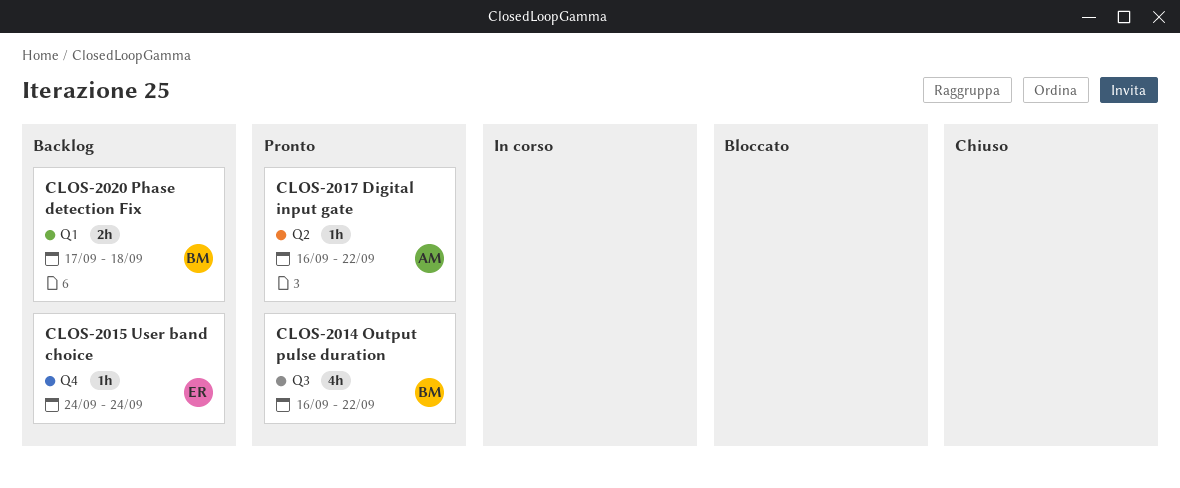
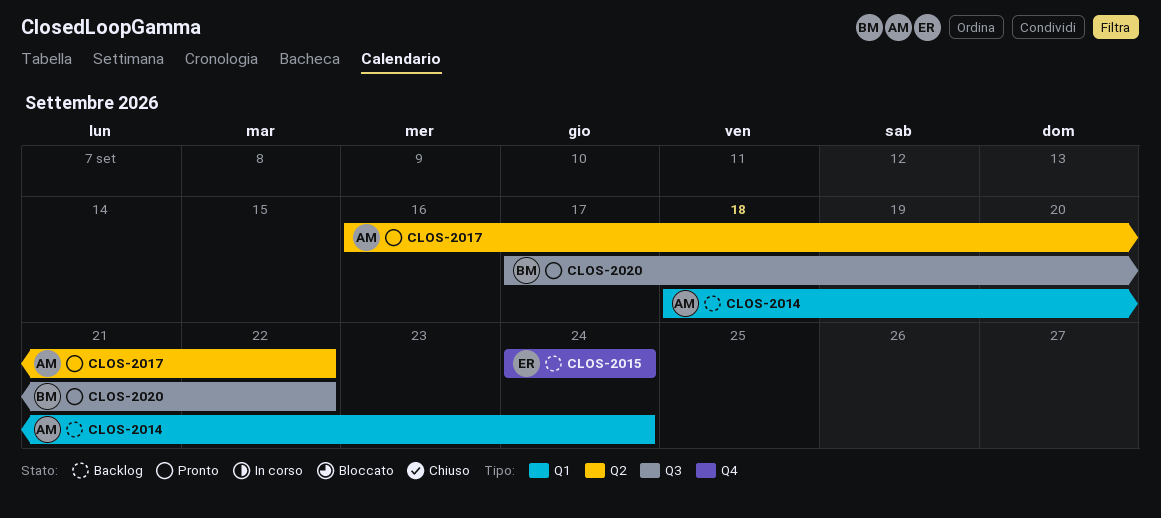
CLOS-2014, status: Pronto -> Backlog
CLOS-2014, owner: BM -> AM
CLOS-2014, label: Q3 -> Q1
CLOS-2014, start: Sep 16 -> Sep 18
CLOS-2014, due: Sep 22 -> Sep 24
CLOS-2020, status: Backlog -> Pronto
CLOS-2020, label: Q1 -> Q3
CLOS-2020, due: Sep 18 -> Sep 22

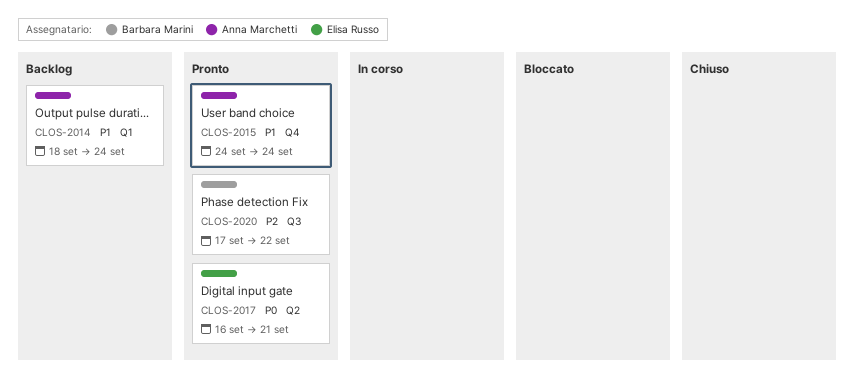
CLOS-2015, status: Backlog -> Pronto
CLOS-2015, owner: Elisa Russo -> Anna Marchetti
CLOS-2017, owner: Anna Marchetti -> Elisa Russo
CLOS-2017, due: Sep 22 -> Sep 21

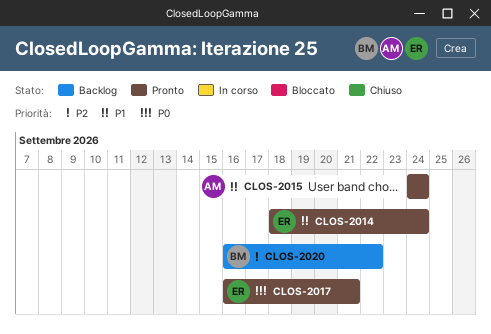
CLOS-2014, status: Backlog -> Pronto
CLOS-2014, owner: Anna Marchetti -> Elisa Russo
CLOS-2020, status: Pronto -> Backlog
CLOS-2020, start: Sep 17 -> Sep 16

